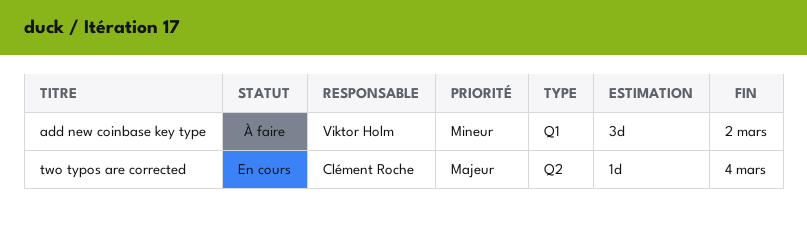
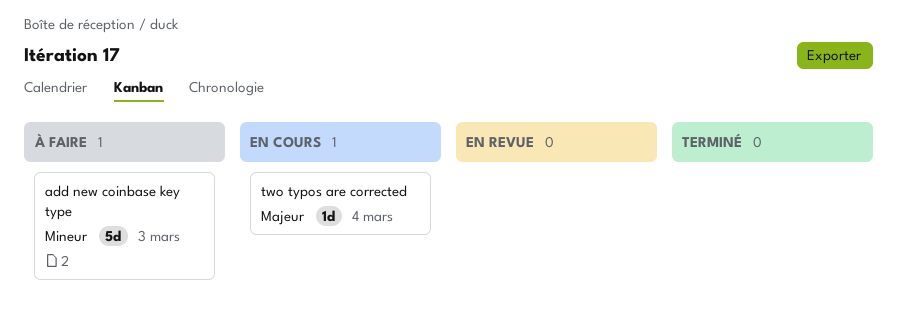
add new coinbase key type, estimate: 3d -> 5d
add new coinbase key type, due: Mar 2 -> Mar 3

